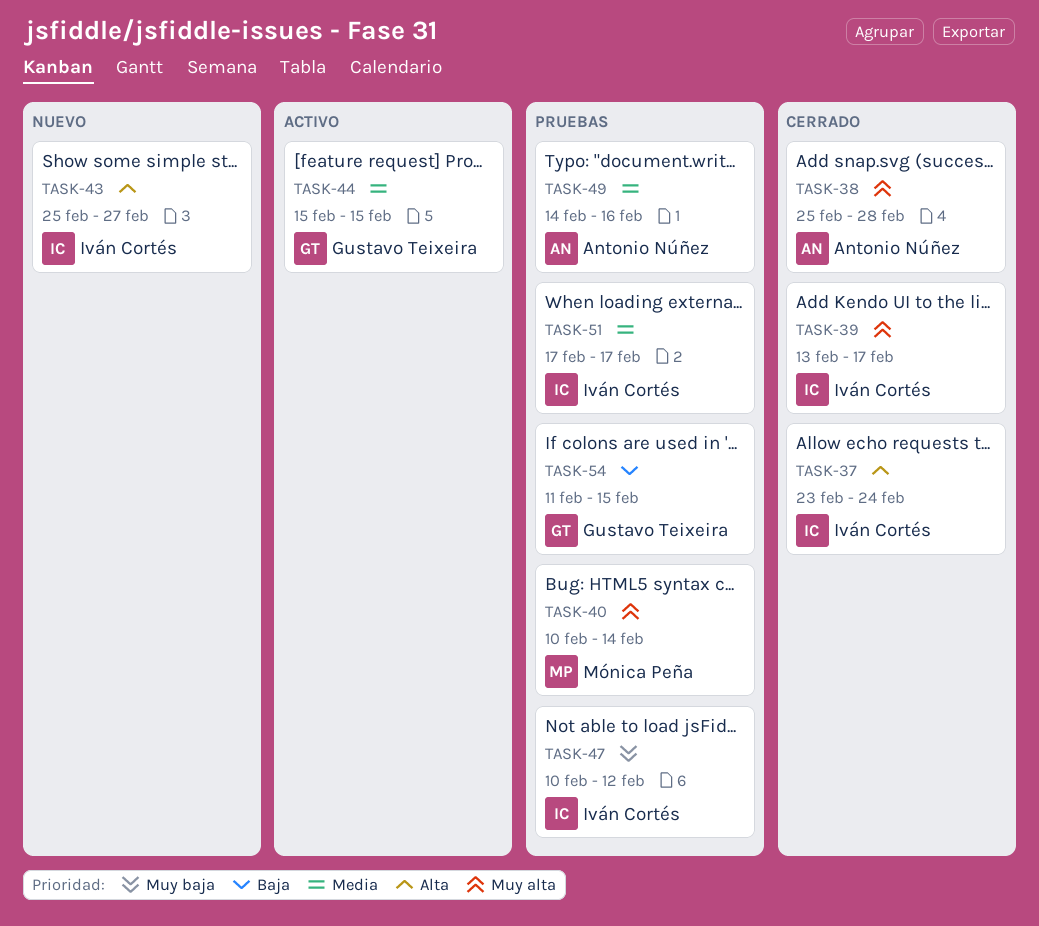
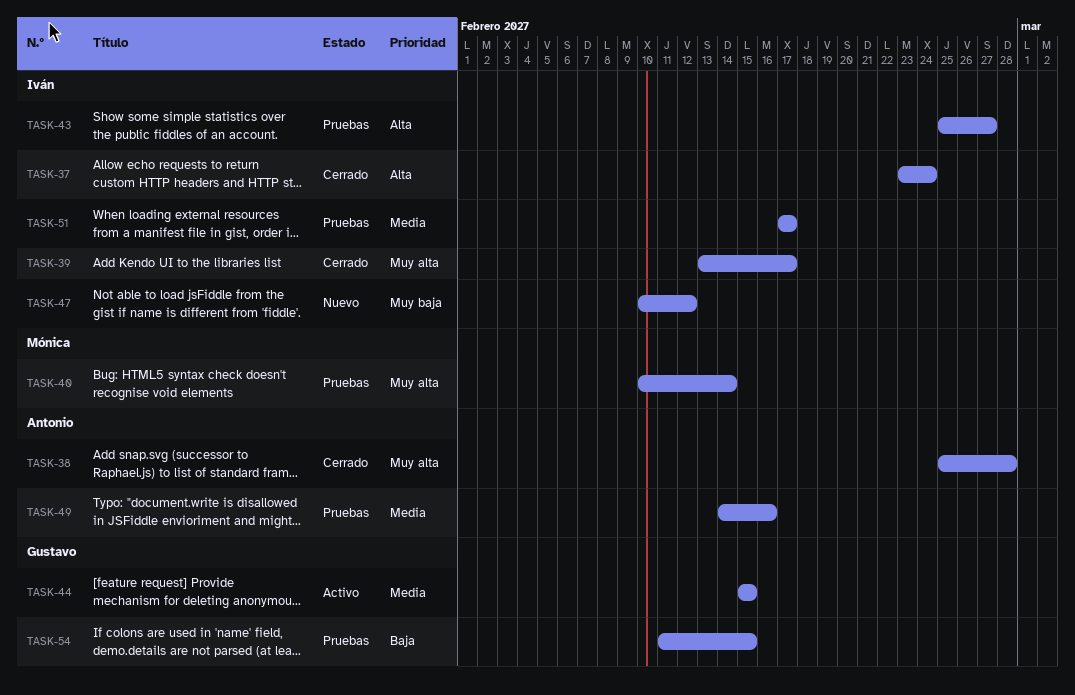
TASK-43, status: Nuevo -> Pruebas
TASK-47, status: Pruebas -> Nuevo

